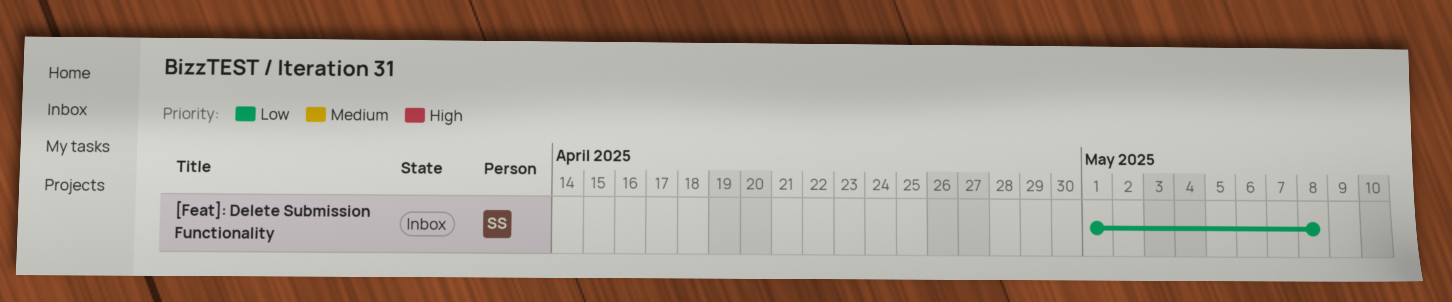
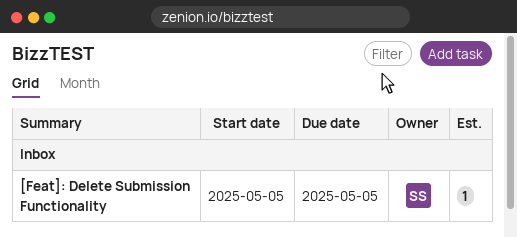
[Feat]: Delete Submission Functionality, start: May 1 -> May 5
[Feat]: Delete Submission Functionality, due: May 8 -> May 5

